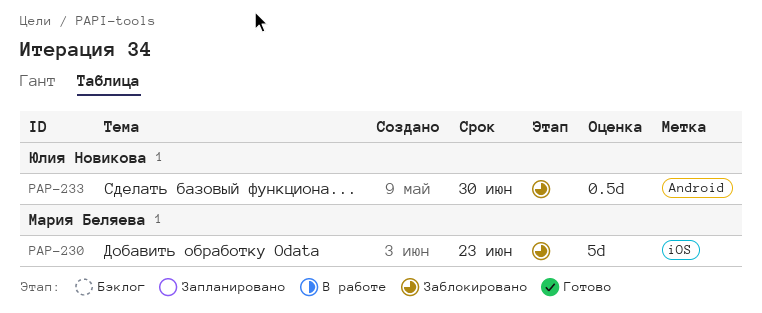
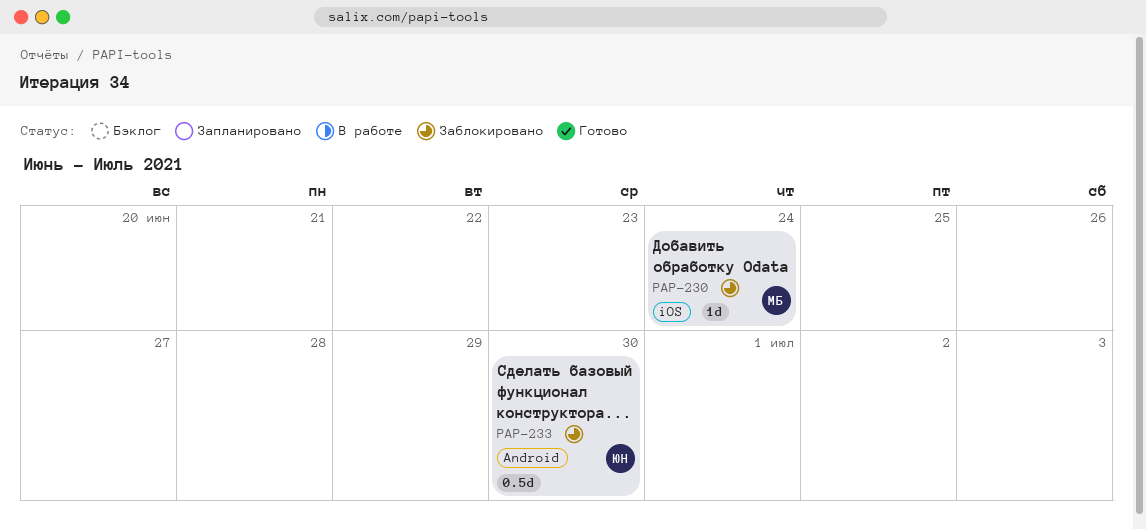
PAP-230, estimate: 5d -> 1d
PAP-230, due: Jun 23 -> Jun 24

